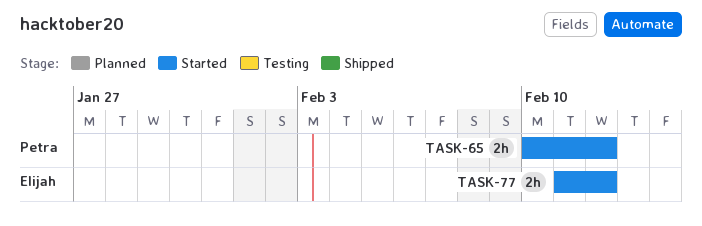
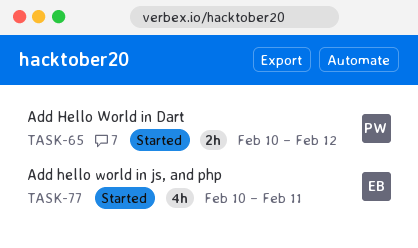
TASK-77, estimate: 2h -> 4h
TASK-77, start: Feb 11 -> Feb 10
TASK-77, due: Feb 12 -> Feb 11

